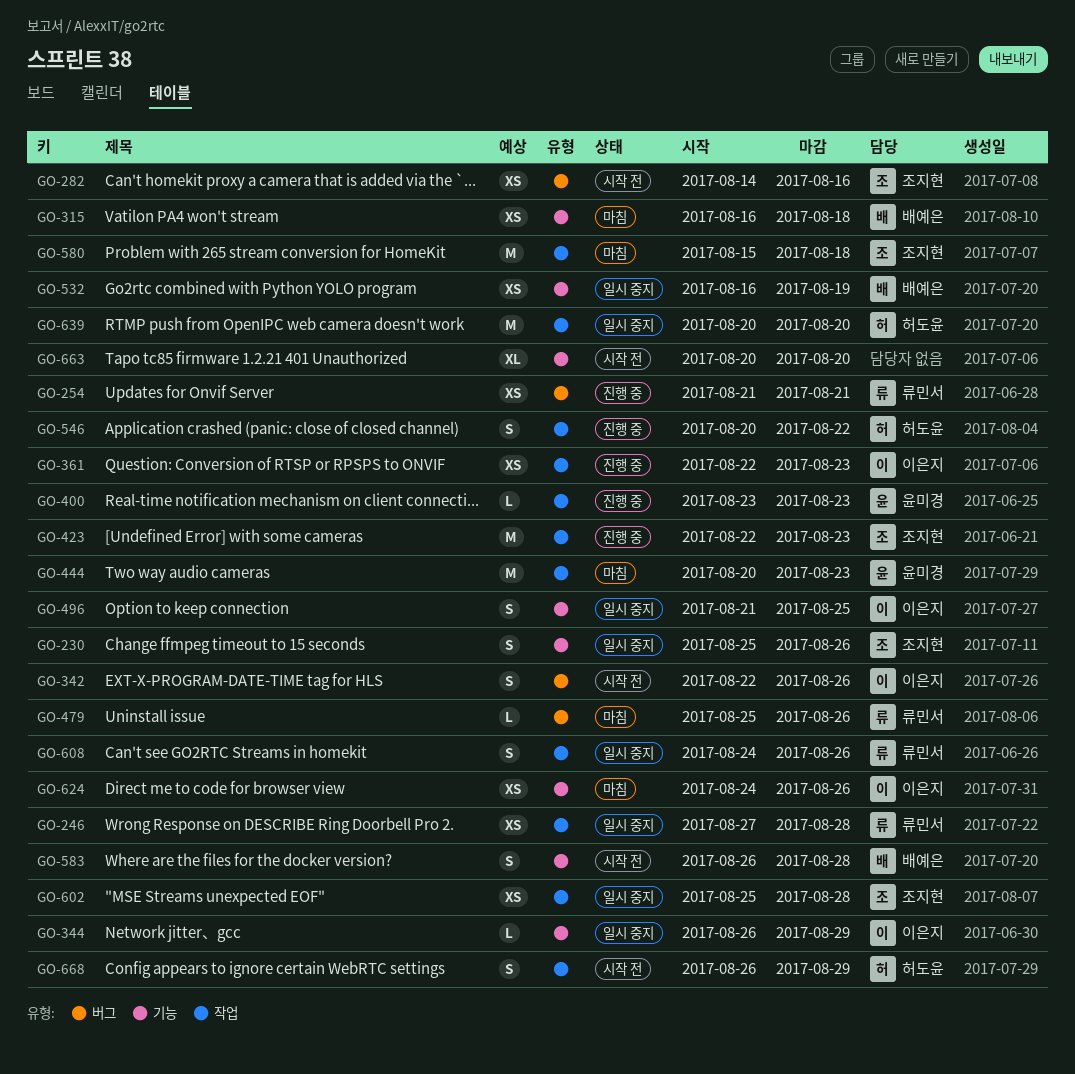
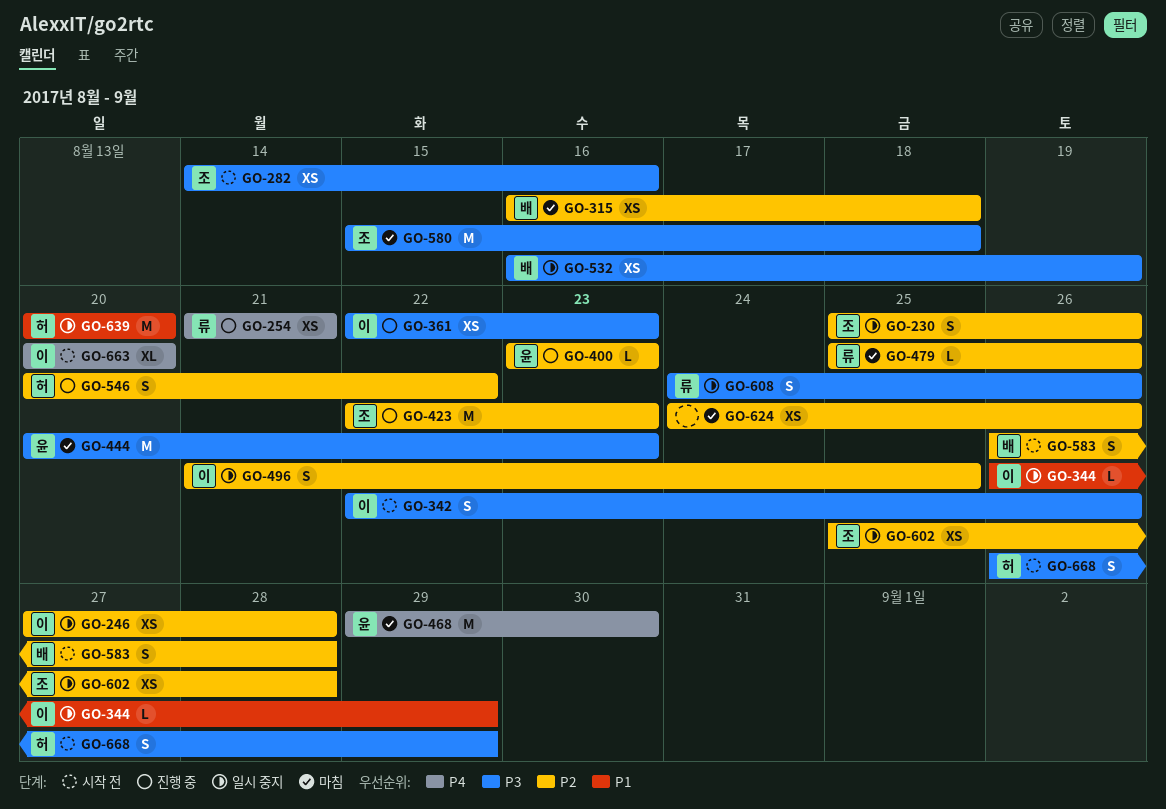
GO-246, owner: 류민서 -> 이은지
GO-468: none -> present
GO-624, owner: 이은지 -> none
GO-663, owner: none -> 이은지

